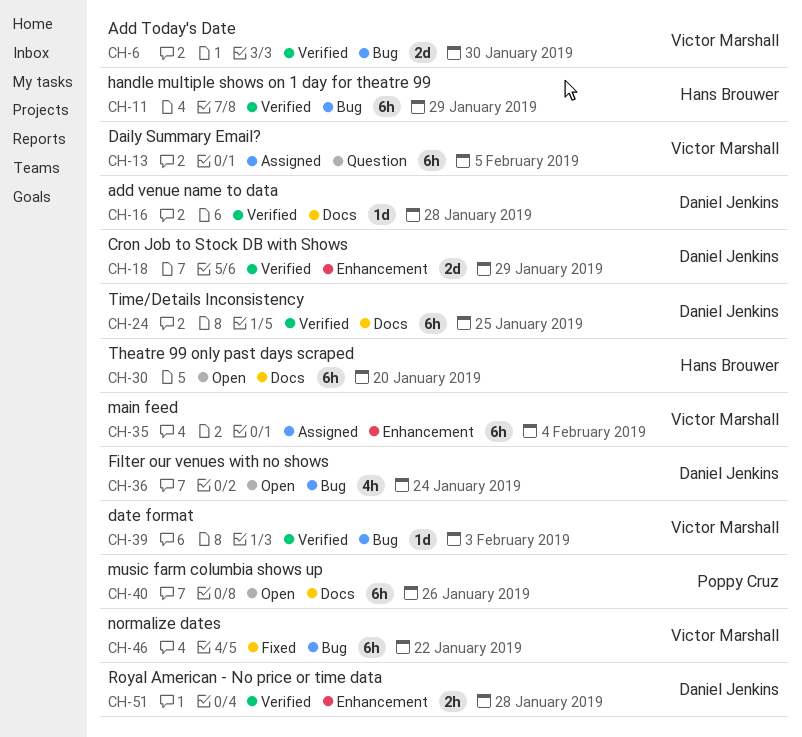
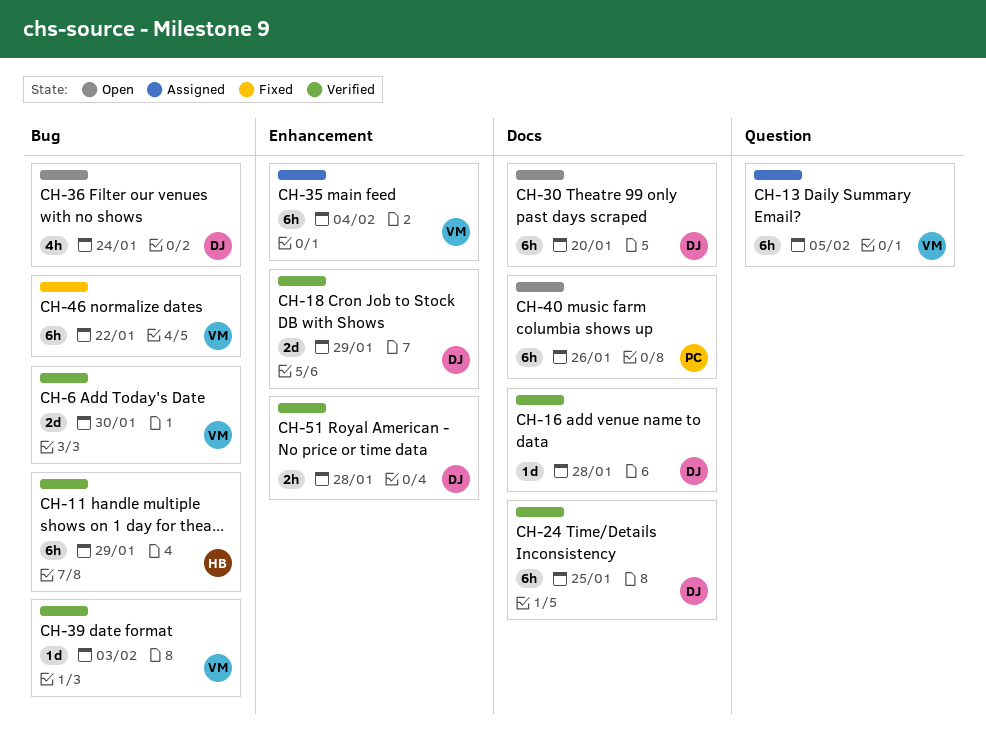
CH-30, owner: Hans Brouwer -> Daniel Jenkins

